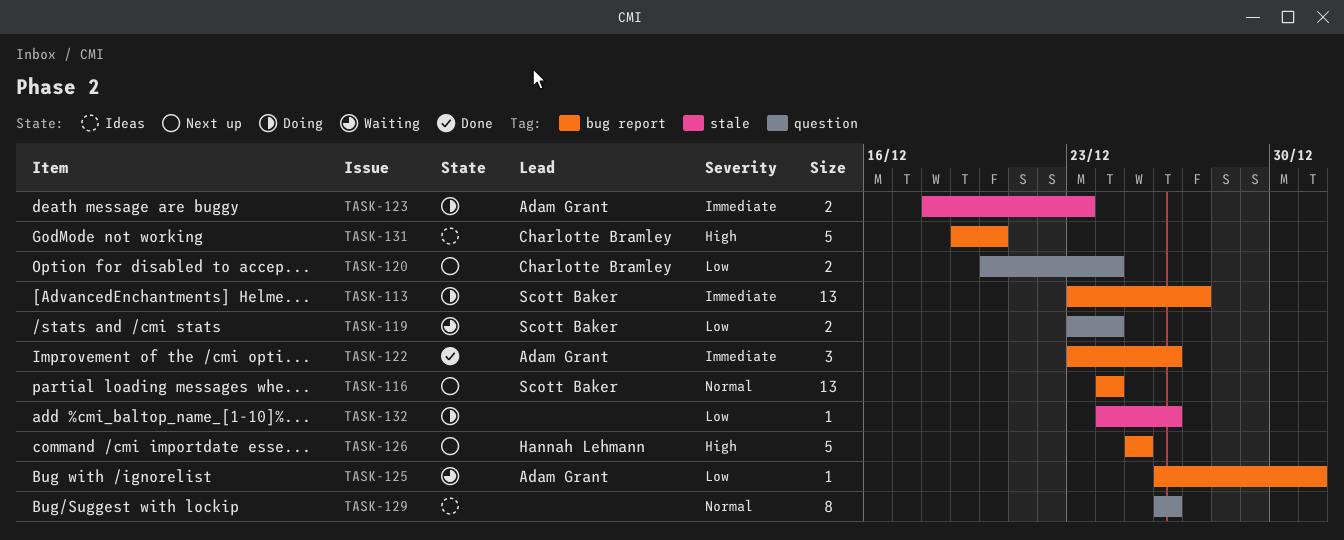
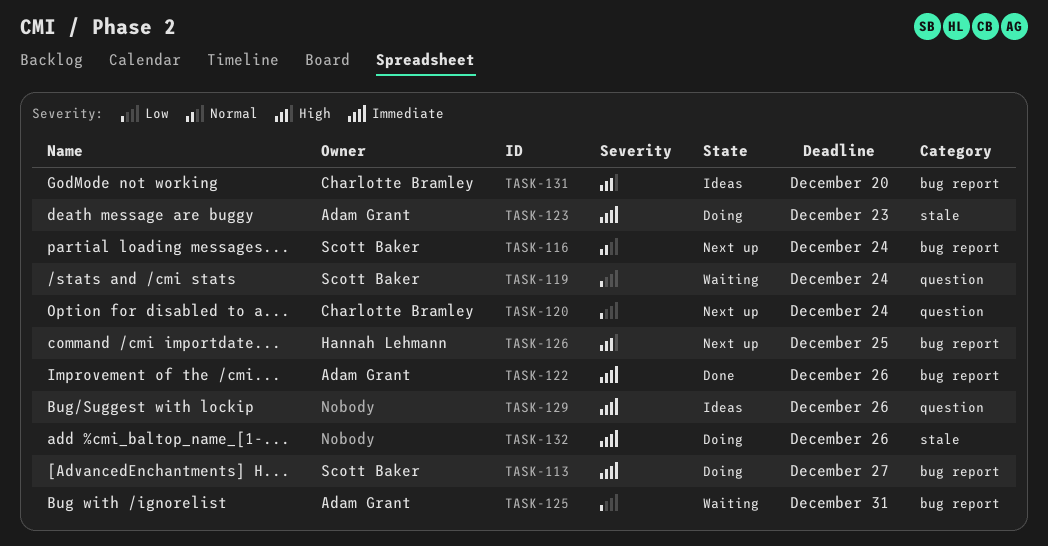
TASK-129, priority: Normal -> Immediate
TASK-132, priority: Low -> Immediate

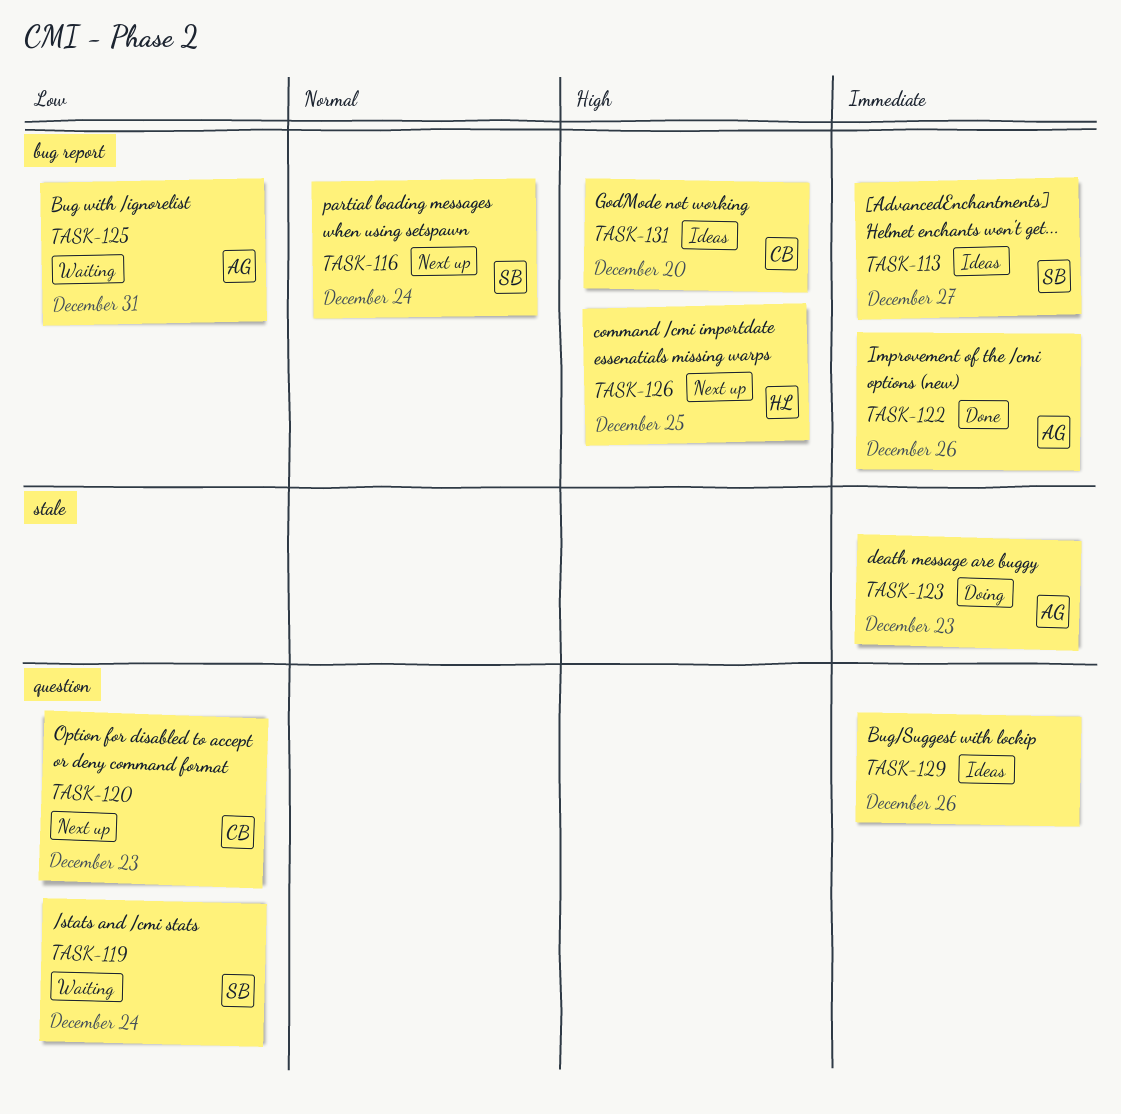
TASK-113, status: Doing -> Ideas
TASK-120, due: Dec 24 -> Dec 23
TASK-132: present -> none

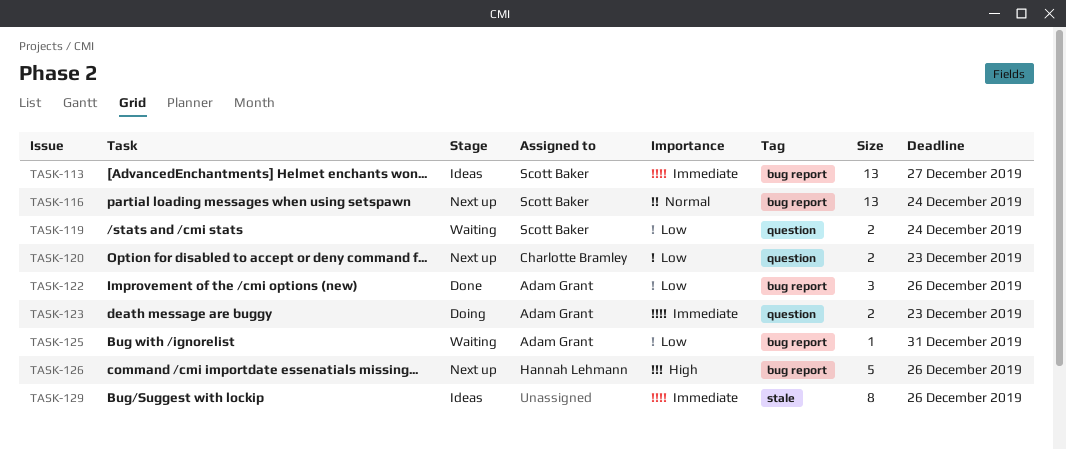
TASK-122, priority: Immediate -> Low
TASK-123, label: stale -> question
TASK-126, due: Dec 25 -> Dec 26
TASK-129, label: question -> stale
TASK-131: present -> none

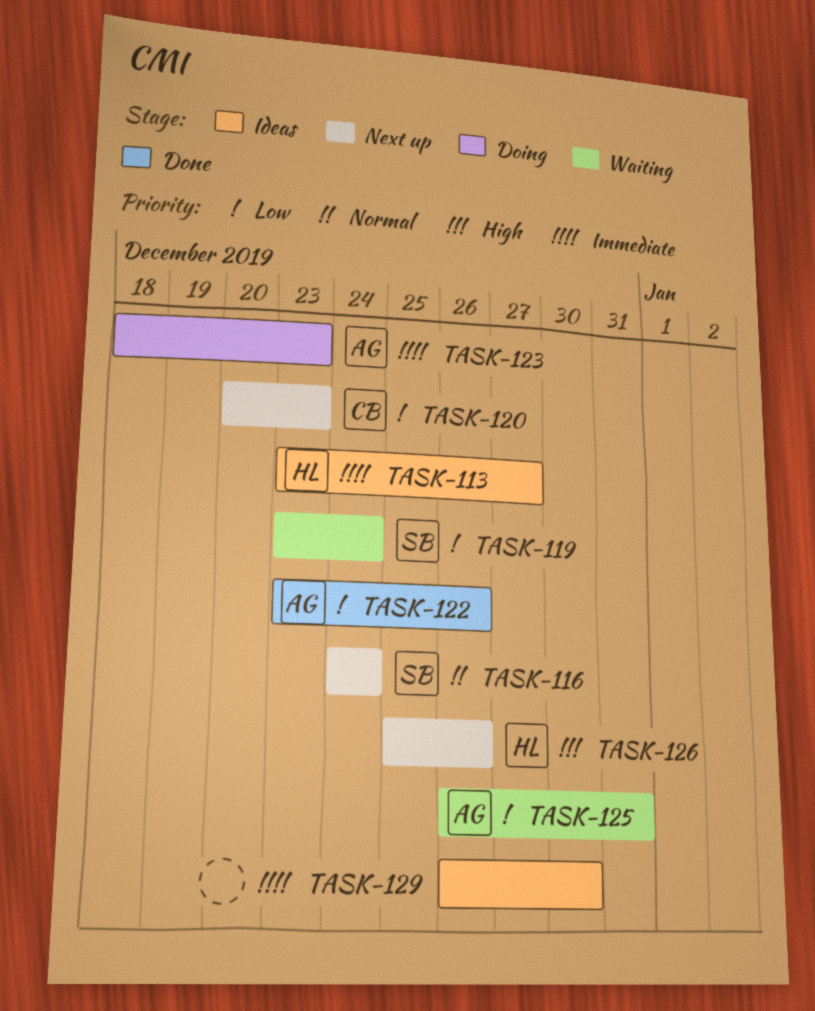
TASK-113, owner: Scott Baker -> Hannah Lehmann
TASK-129, due: Dec 26 -> Dec 30

